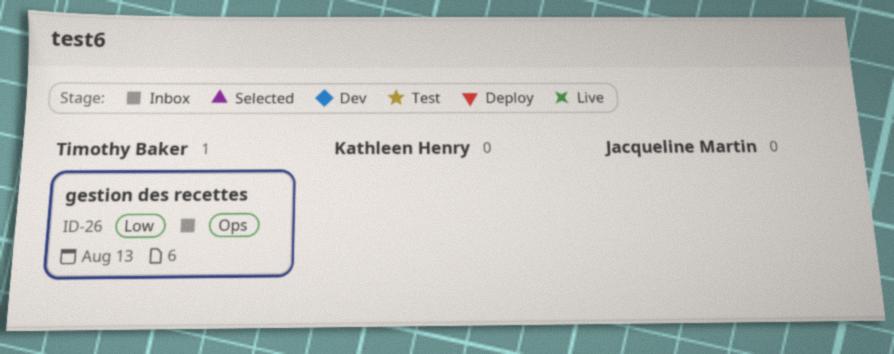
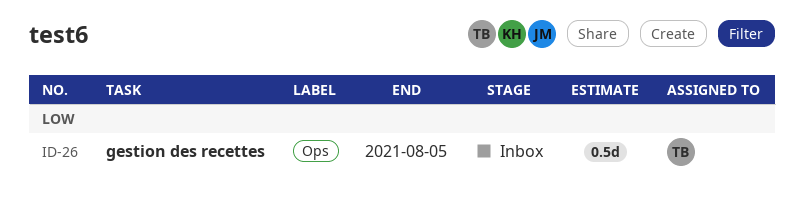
ID-26, due: Aug 13 -> Aug 5

